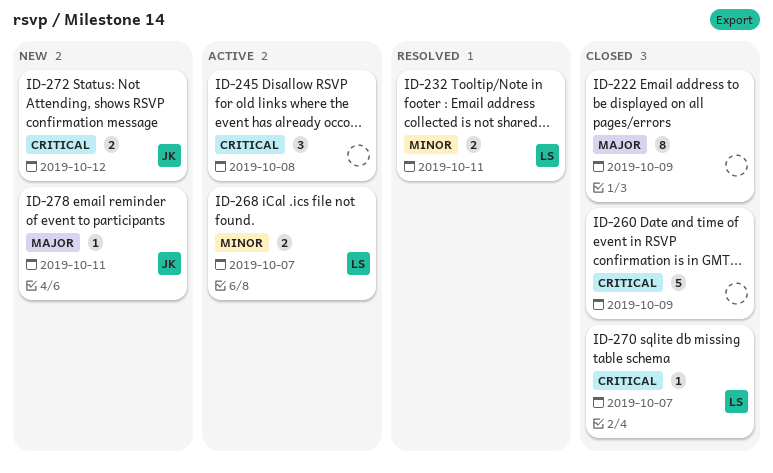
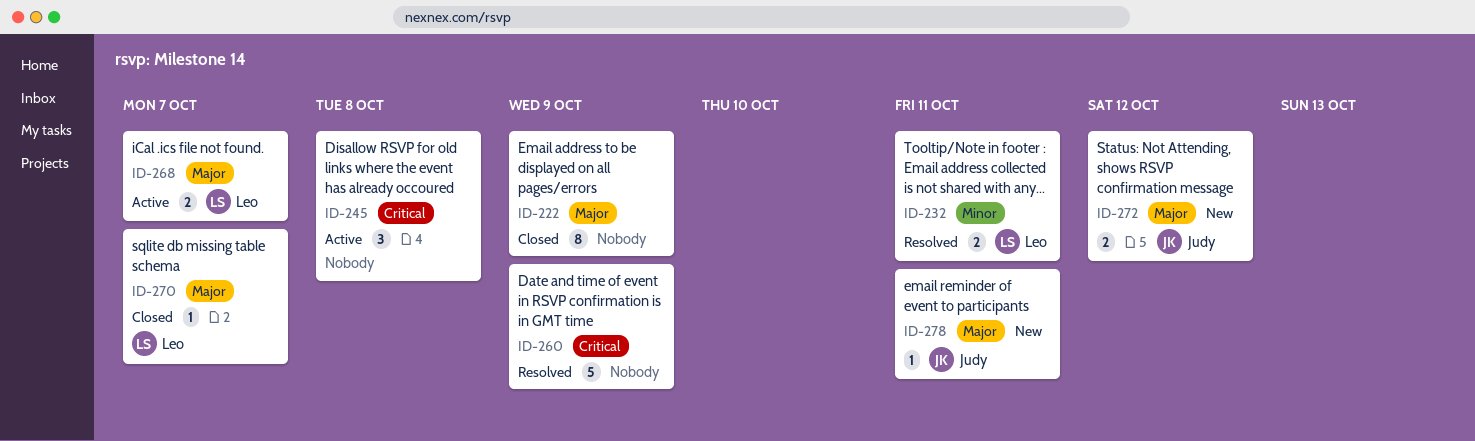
ID-260, status: Closed -> Resolved
ID-268, priority: Minor -> Major
ID-270, priority: Critical -> Major
ID-272, priority: Critical -> Major

